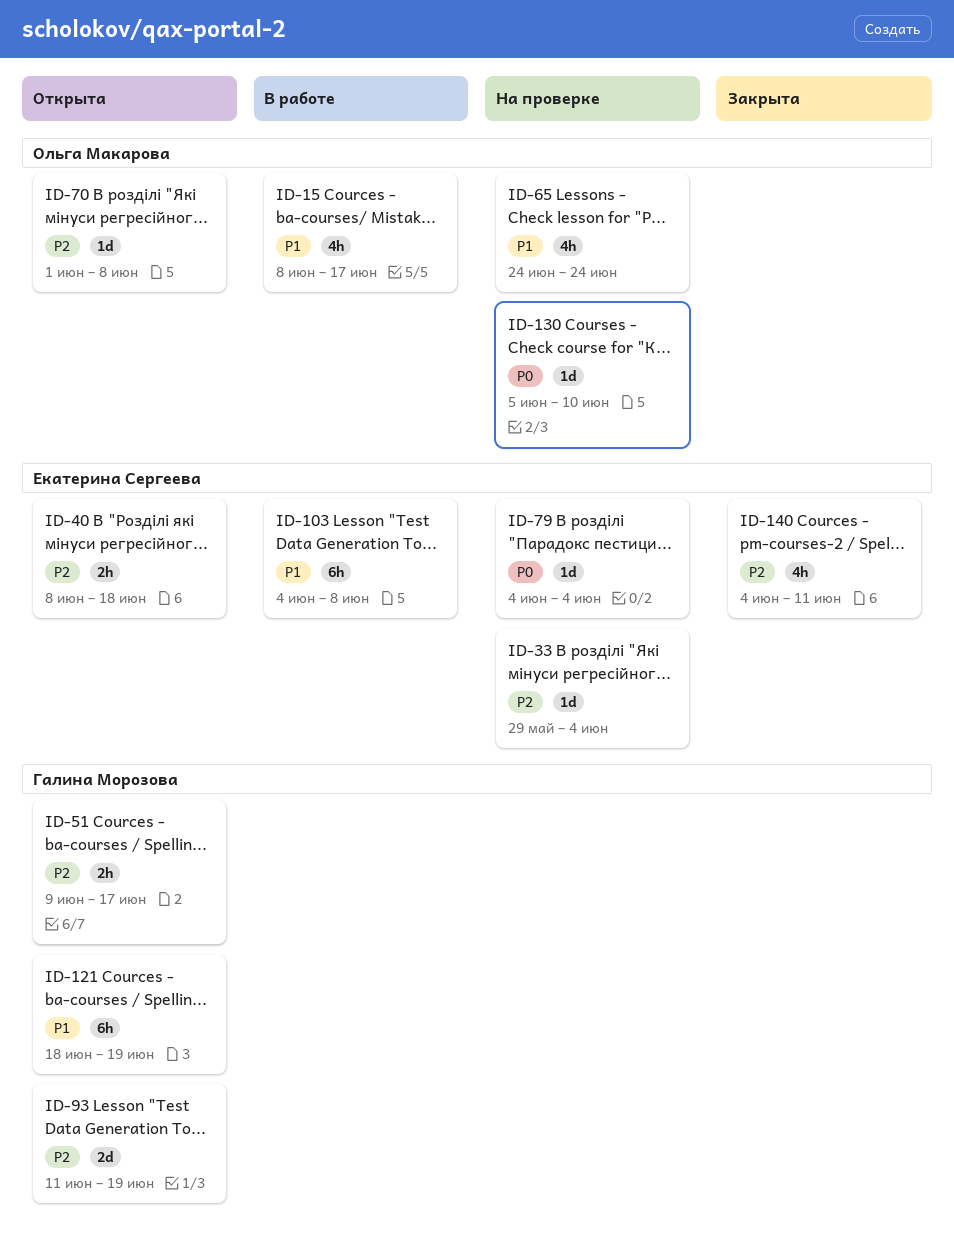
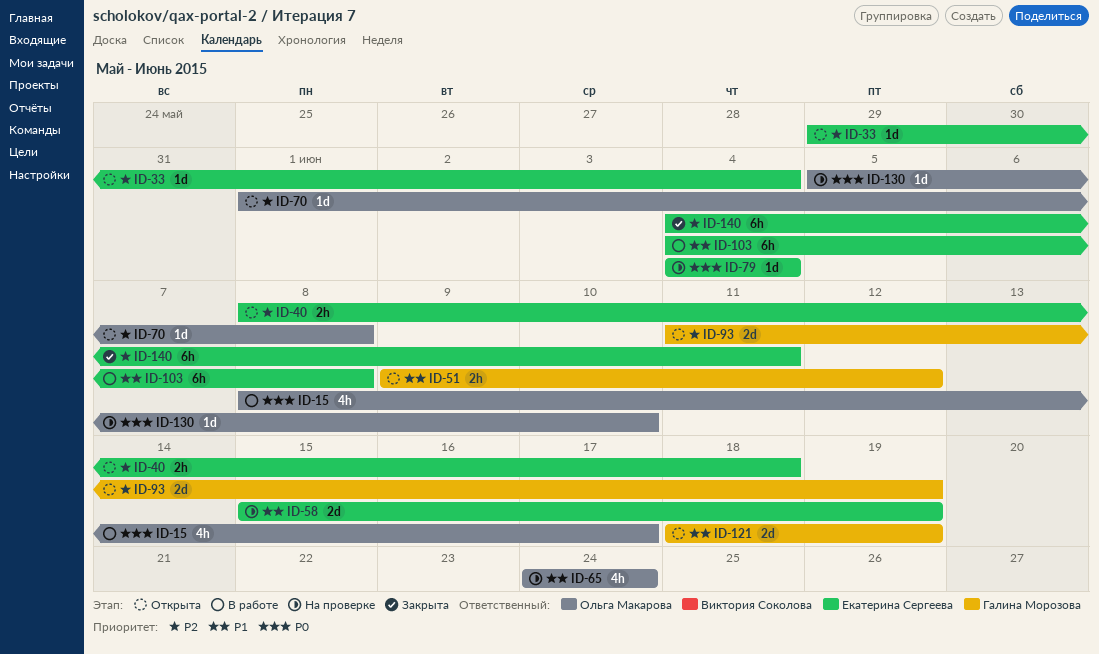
ID-15, priority: P1 -> P0
ID-33, status: На проверке -> Открыта
ID-51, priority: P2 -> P1
ID-51, due: Jun 17 -> Jun 12
ID-58: none -> present
ID-121, estimate: 6h -> 2d
ID-140, estimate: 4h -> 6h

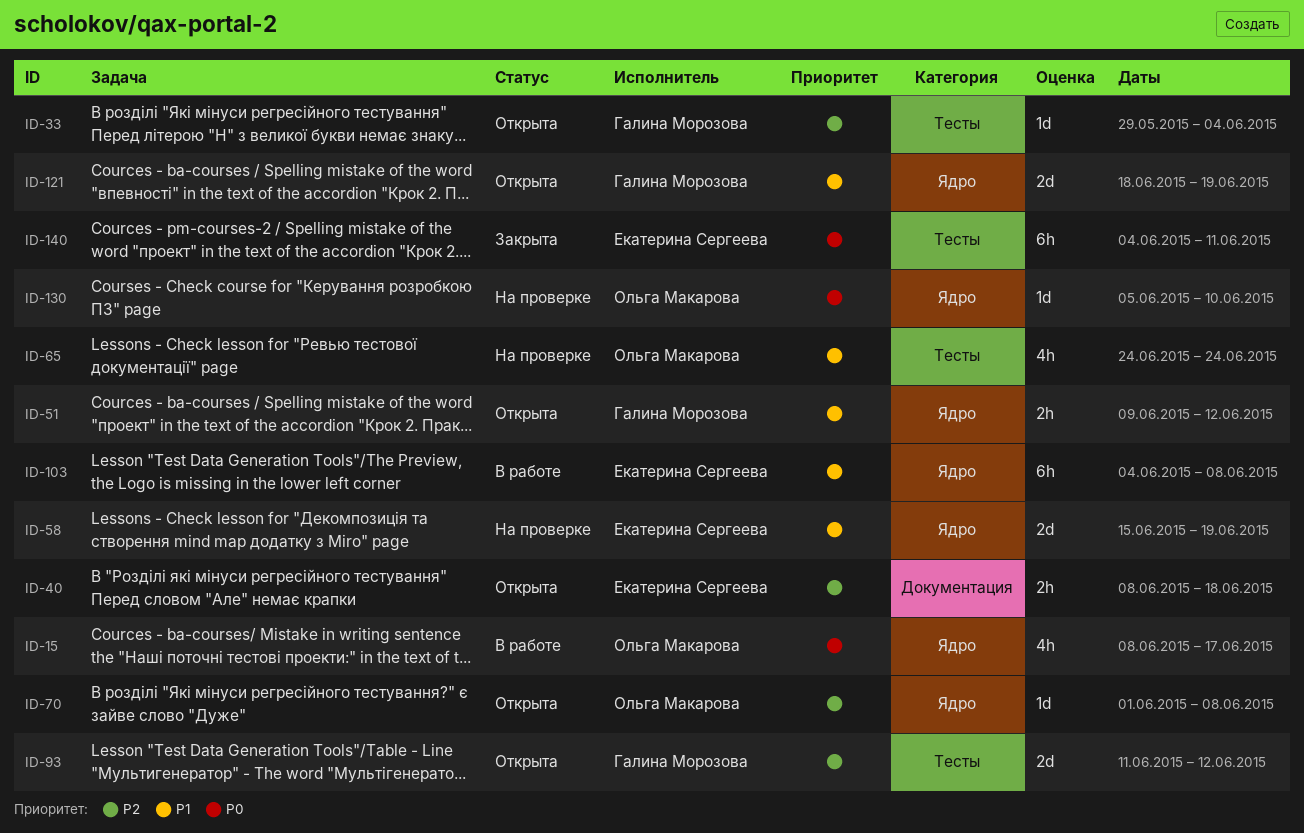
ID-33, owner: Екатерина Сергеева -> Галина Морозова
ID-79: present -> none
ID-93, due: Jun 19 -> Jun 12
ID-140, priority: P2 -> P0

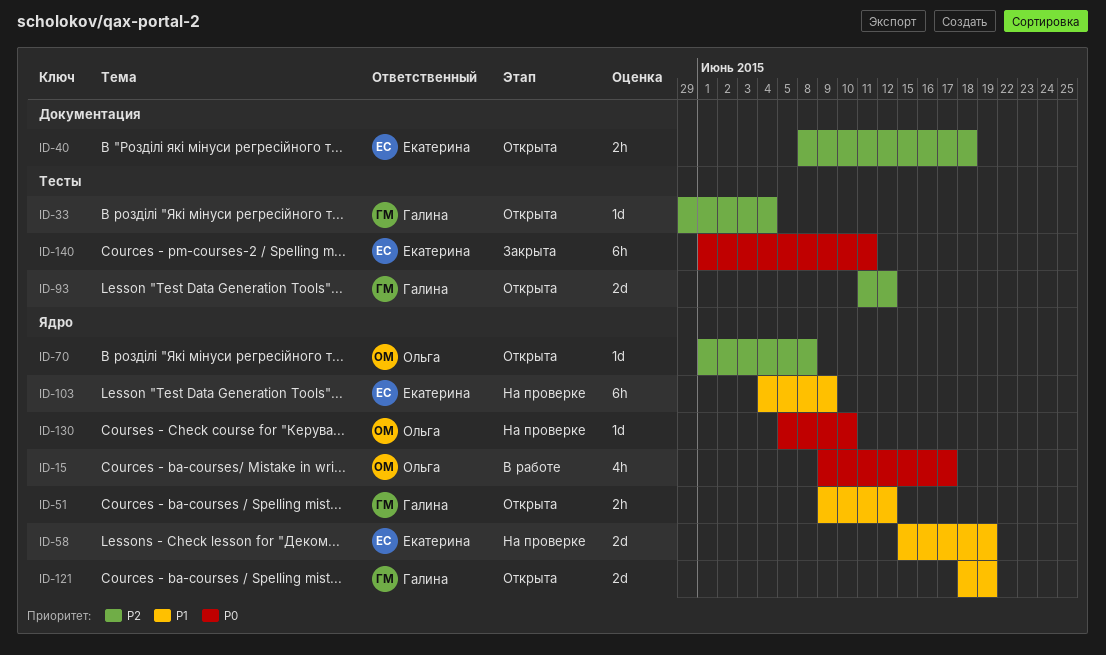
ID-15, start: Jun 8 -> Jun 9
ID-65: present -> none
ID-103, status: В работе -> На проверке
ID-103, due: Jun 8 -> Jun 9
ID-140, start: Jun 4 -> Jun 1

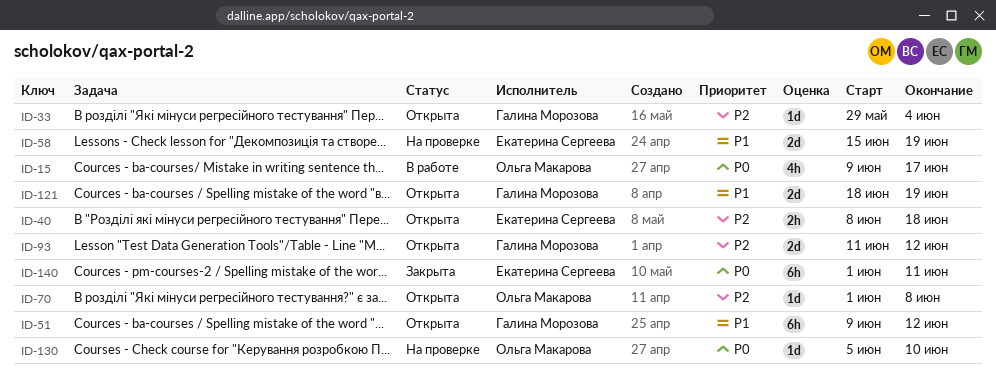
ID-51, estimate: 2h -> 6h
ID-103: present -> none

